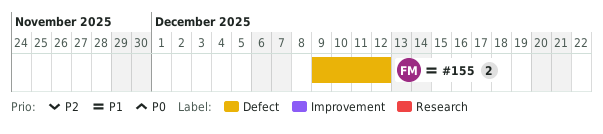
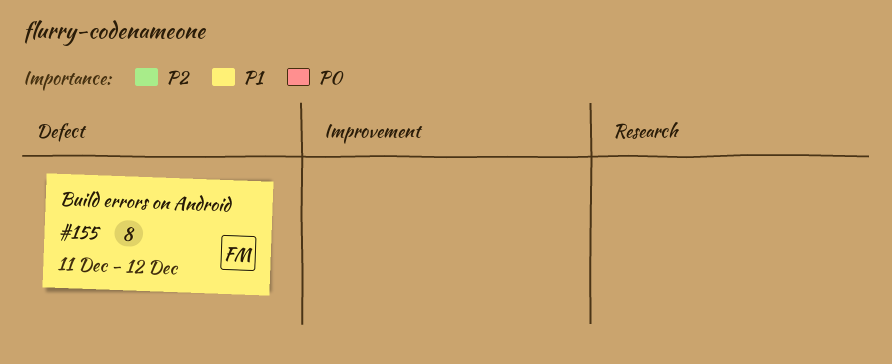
#155, estimate: 2 -> 8
#155, start: Dec 9 -> Dec 11

